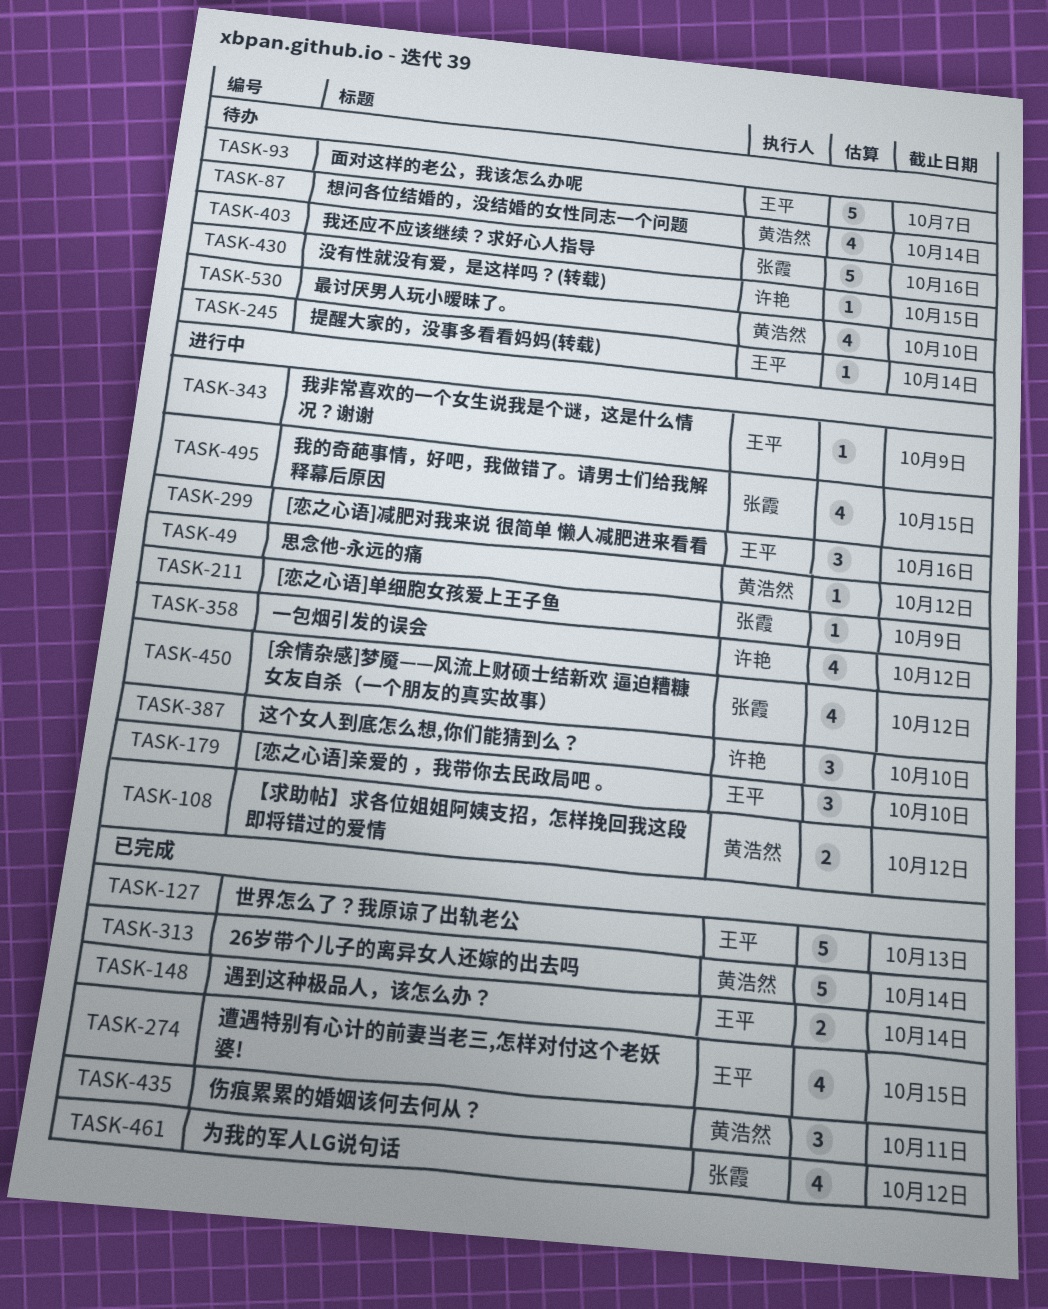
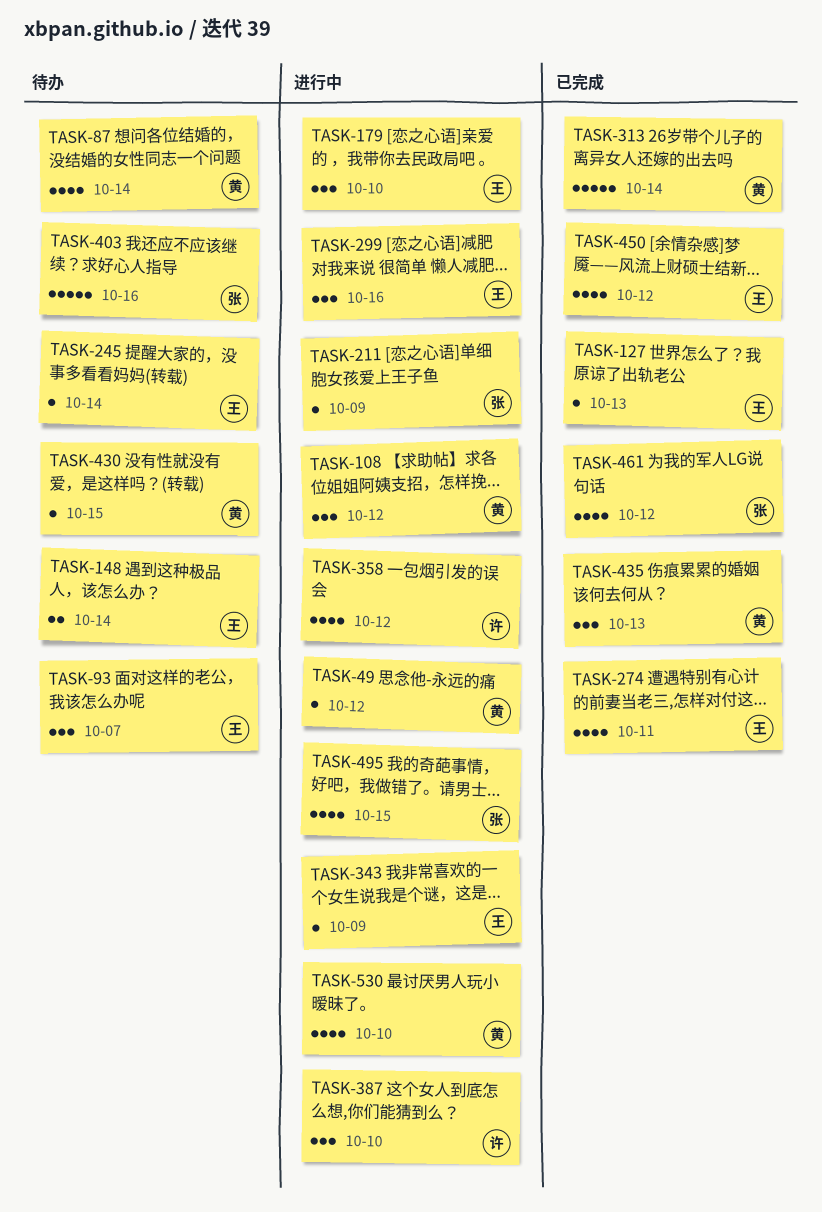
TASK-93, estimate: 5 -> 3
TASK-108, estimate: 2 -> 3
TASK-127, estimate: 5 -> 1
TASK-148, status: 已完成 -> 待办
TASK-274, due: Oct 15 -> Oct 11
TASK-430, owner: 许艳 -> 黄浩然
TASK-435, due: Oct 11 -> Oct 13
TASK-450, status: 进行中 -> 已完成
TASK-450, owner: 张霞 -> 王平
TASK-530, status: 待办 -> 进行中

